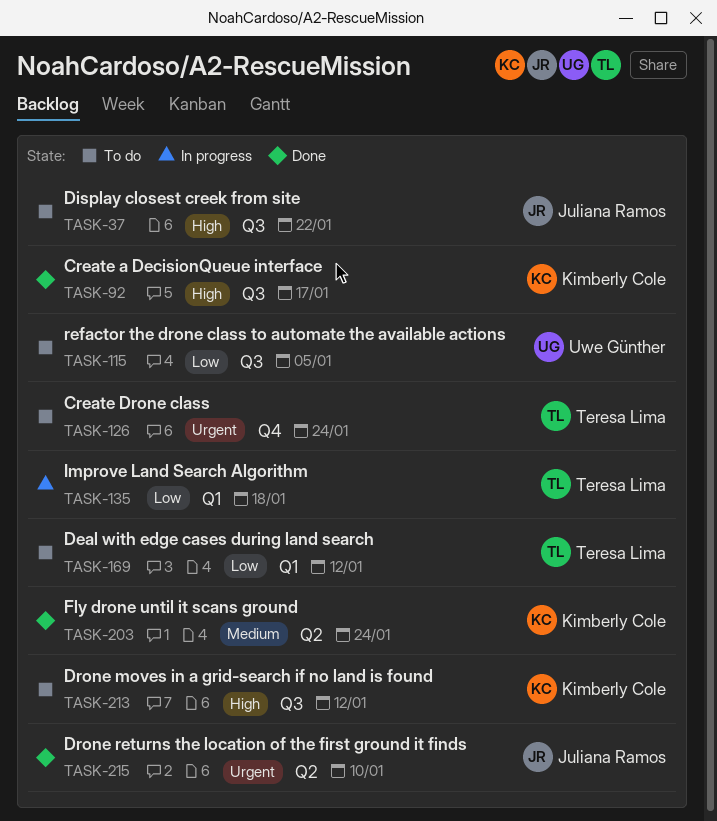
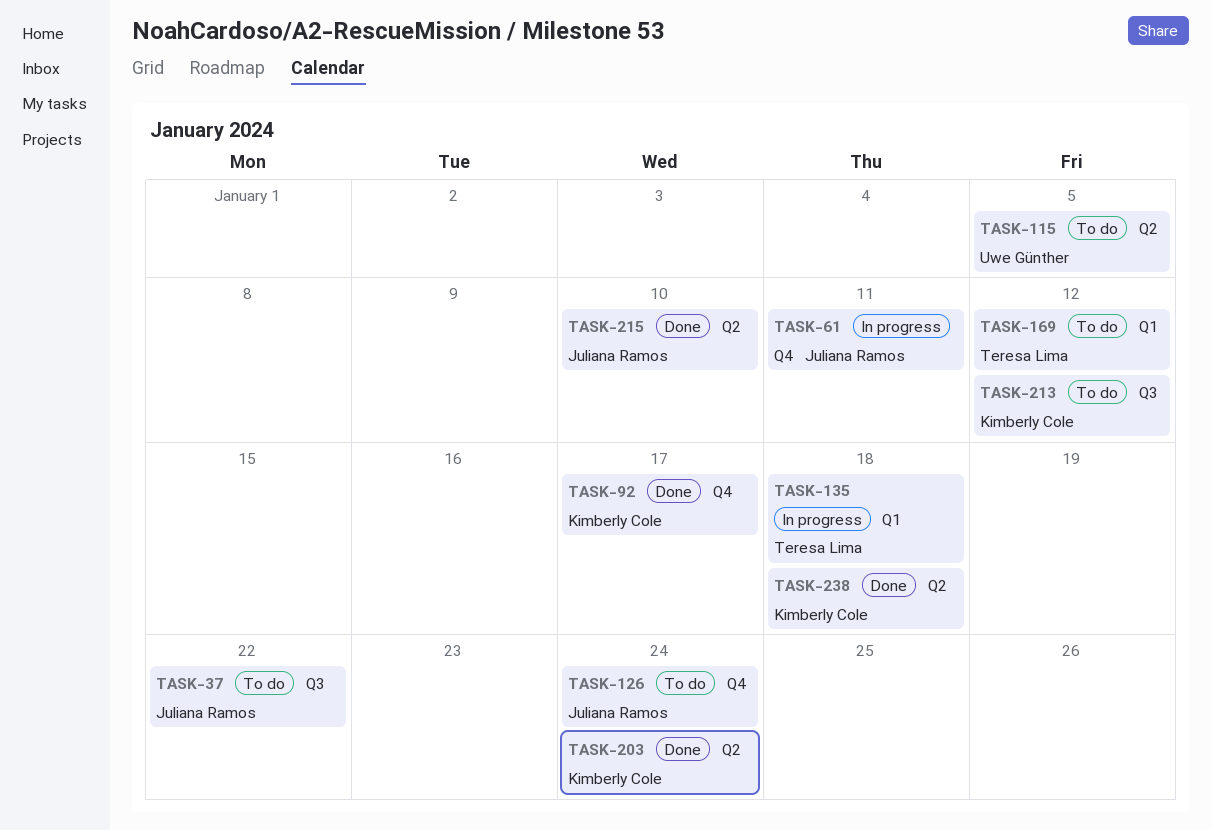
TASK-61: none -> present
TASK-92, label: Q3 -> Q4
TASK-115, label: Q3 -> Q2
TASK-126, owner: Teresa Lima -> Juliana Ramos
TASK-238: none -> present

